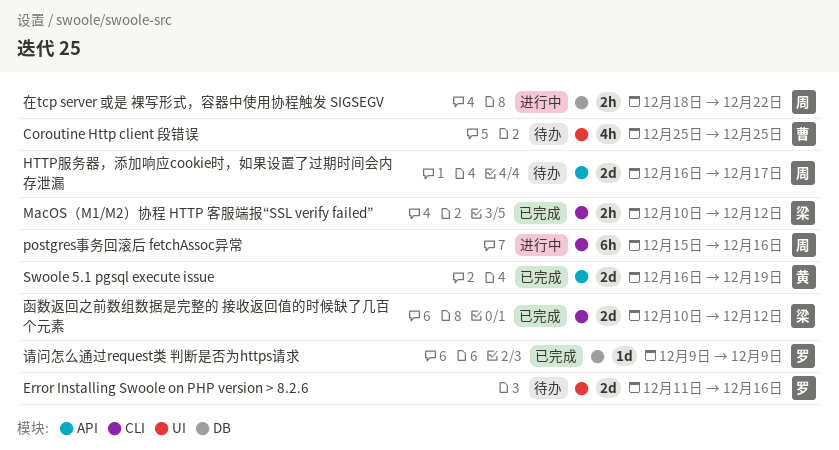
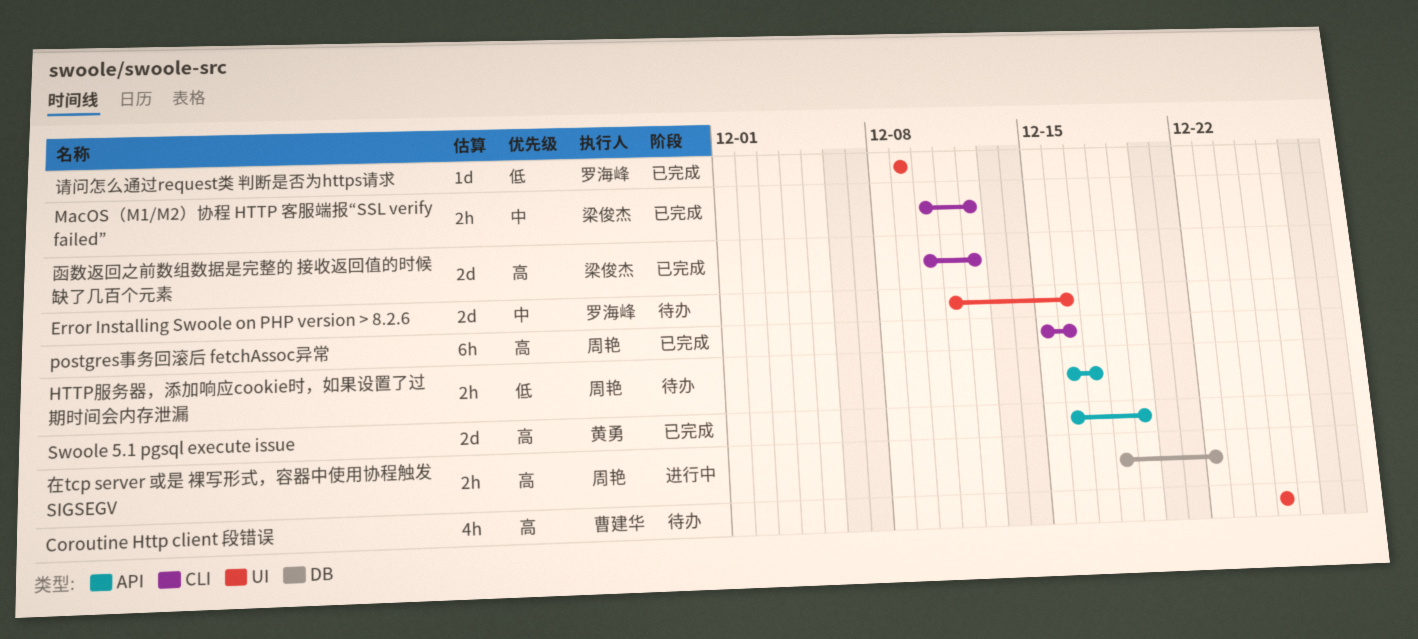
HTTP服务器，添加响应cookie时，如果设置了过期时间会内存泄漏, estimate: 2d -> 2h
postgres事务回滚后 fetchAssoc异常, status: 进行中 -> 已完成
请问怎么通过request类 判断是否为https请求, label: DB -> UI

